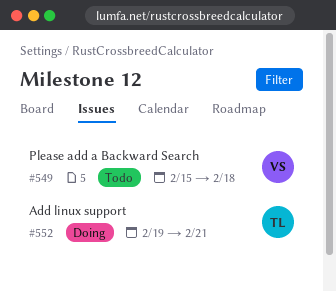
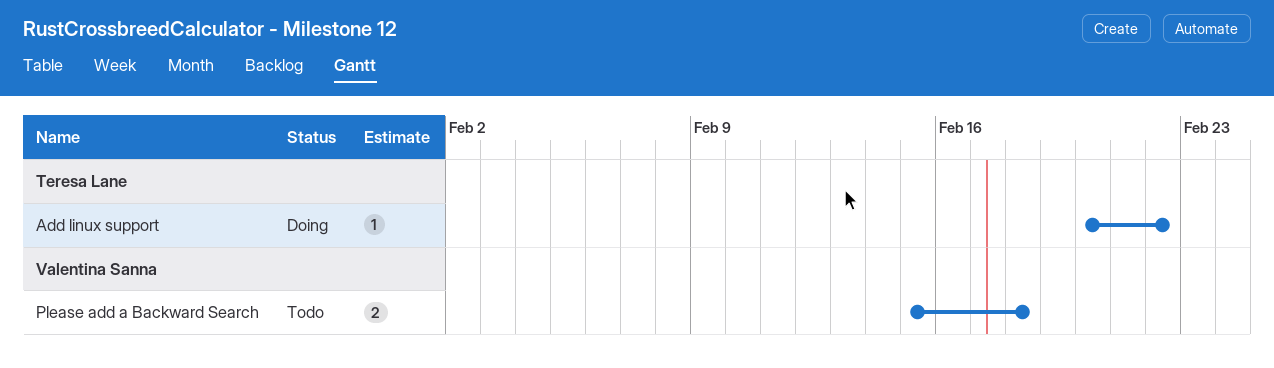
Add linux support, start: Feb 19 -> Feb 20
Add linux support, due: Feb 21 -> Feb 22

